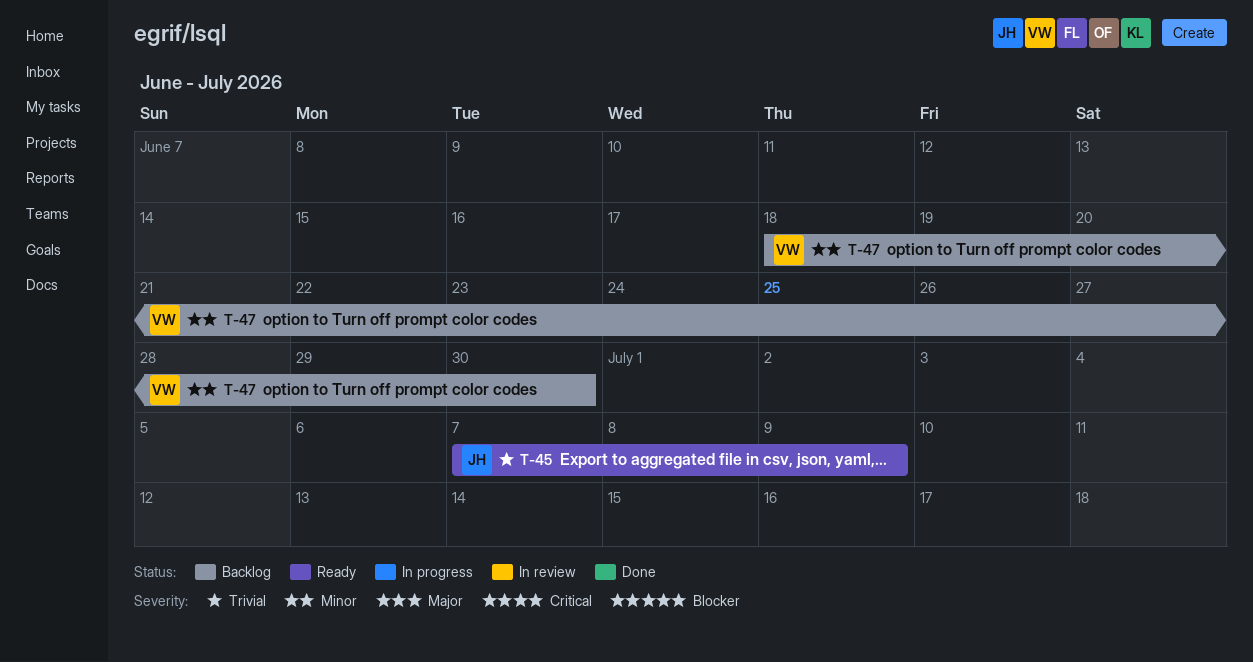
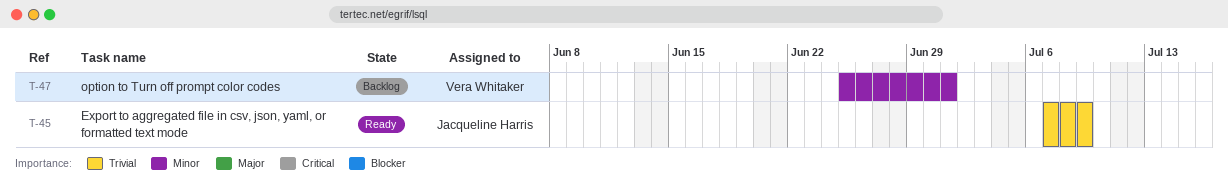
T-47, start: Jun 18 -> Jun 25
T-47, due: Jun 30 -> Jul 1

